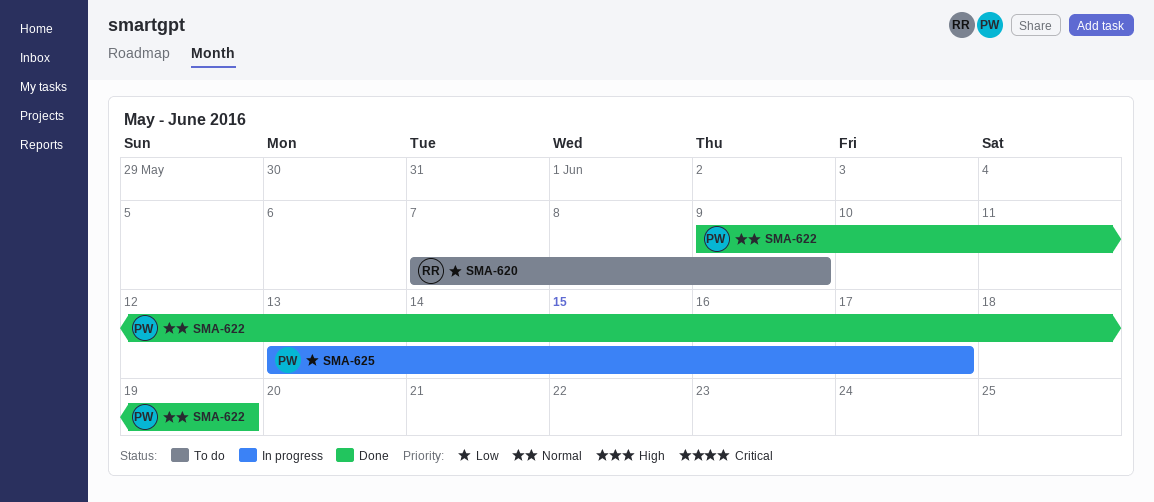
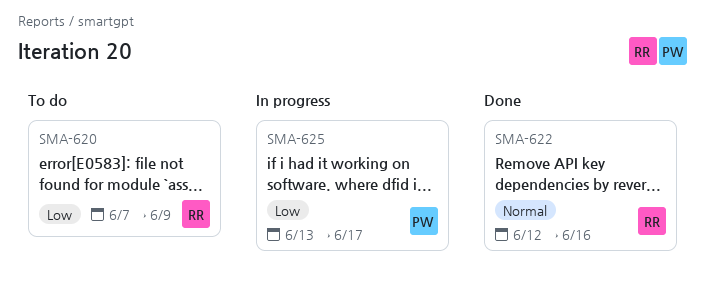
SMA-622, owner: PW -> RR
SMA-622, start: Jun 9 -> Jun 12
SMA-622, due: Jun 19 -> Jun 16

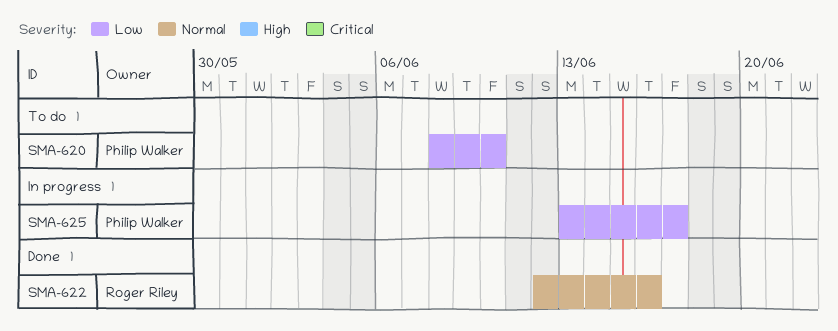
SMA-620, owner: Roger Riley -> Philip Walker
SMA-620, start: Jun 7 -> Jun 8
SMA-620, due: Jun 9 -> Jun 10

